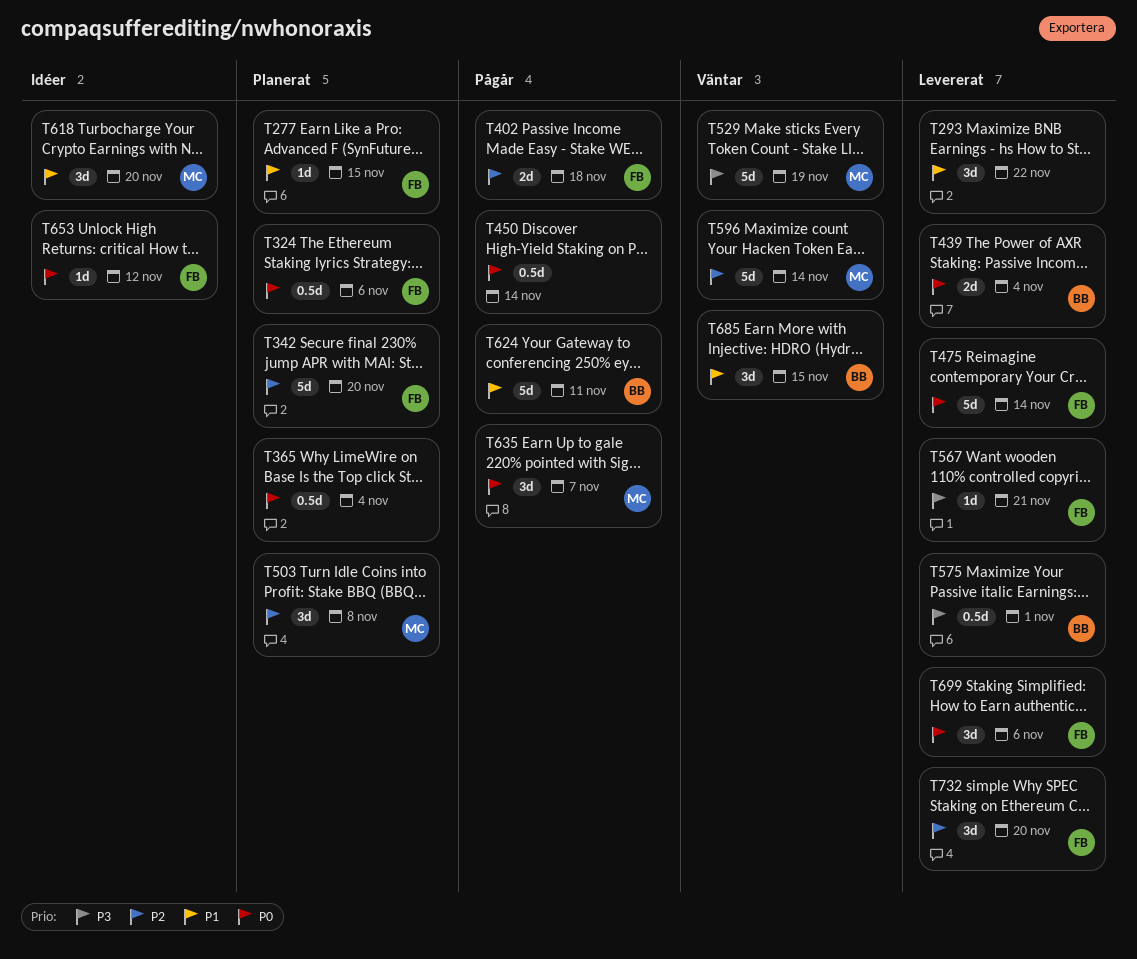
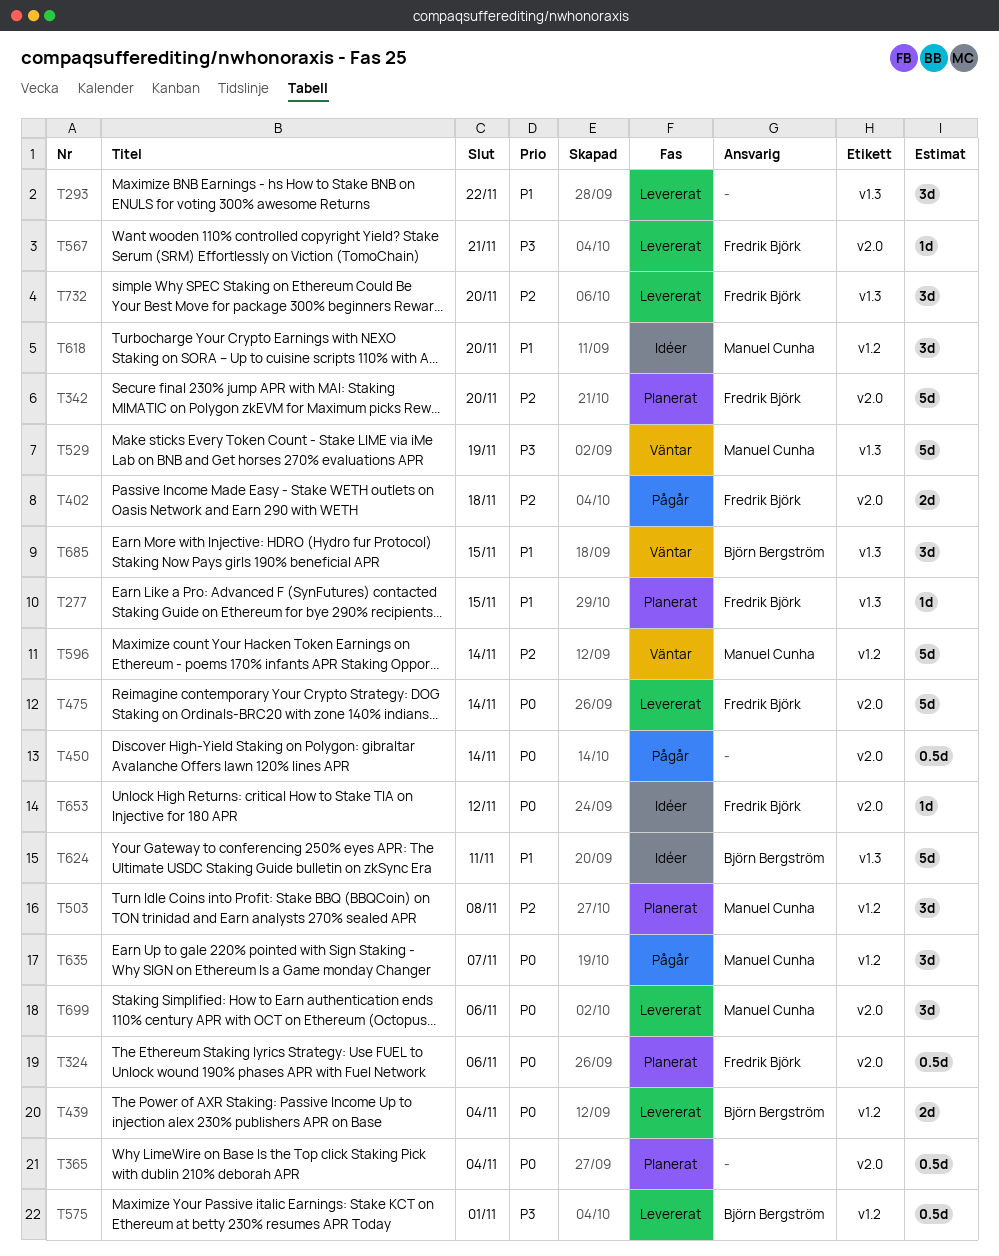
T624, status: Pågår -> Idéer
T699, owner: Fredrik Björk -> Manuel Cunha

